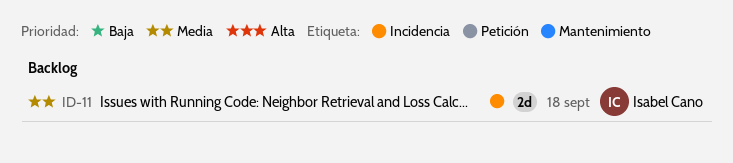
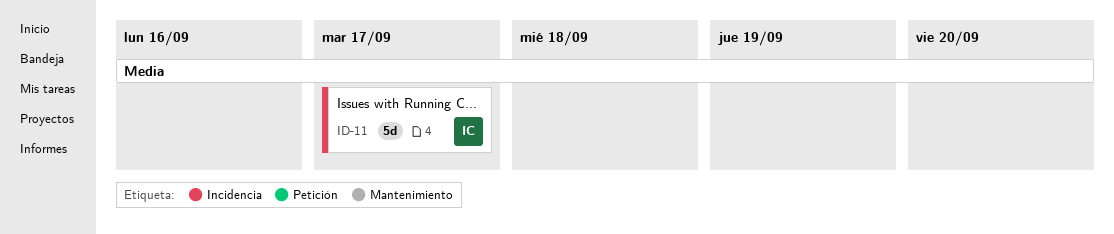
ID-11, estimate: 2d -> 5d
ID-11, due: Sep 18 -> Sep 17

